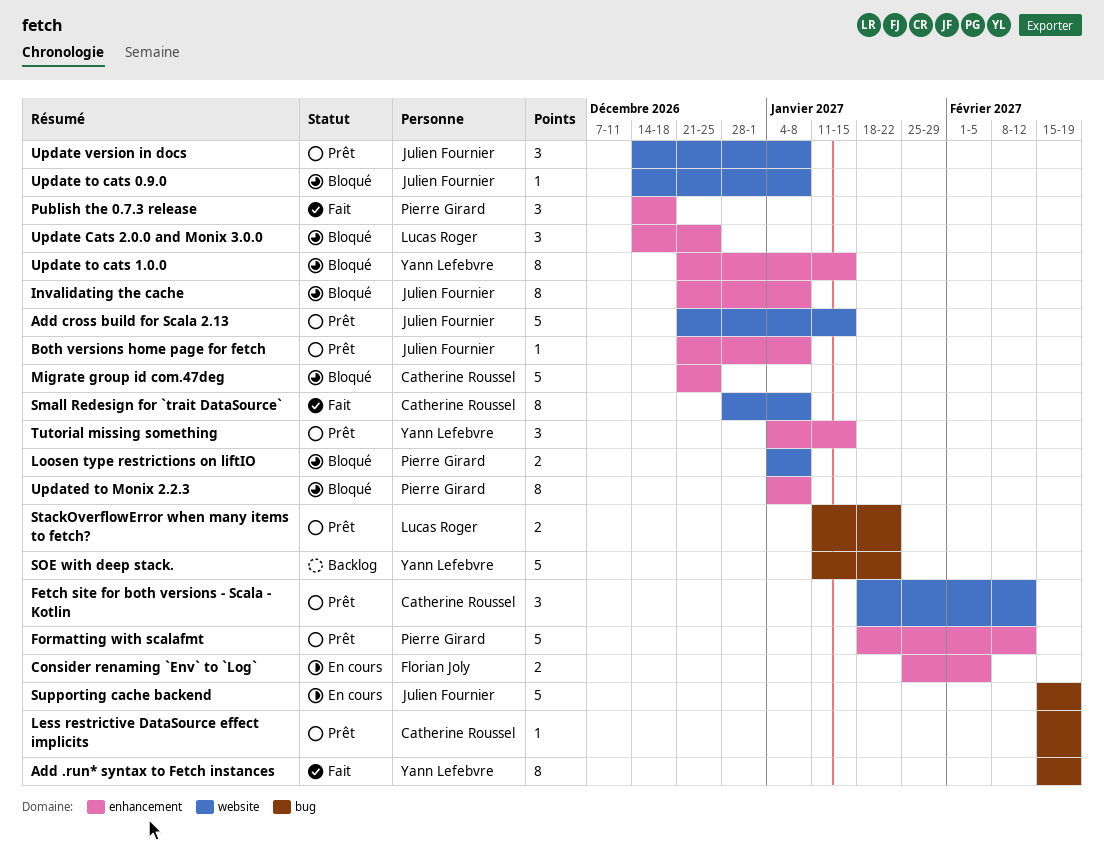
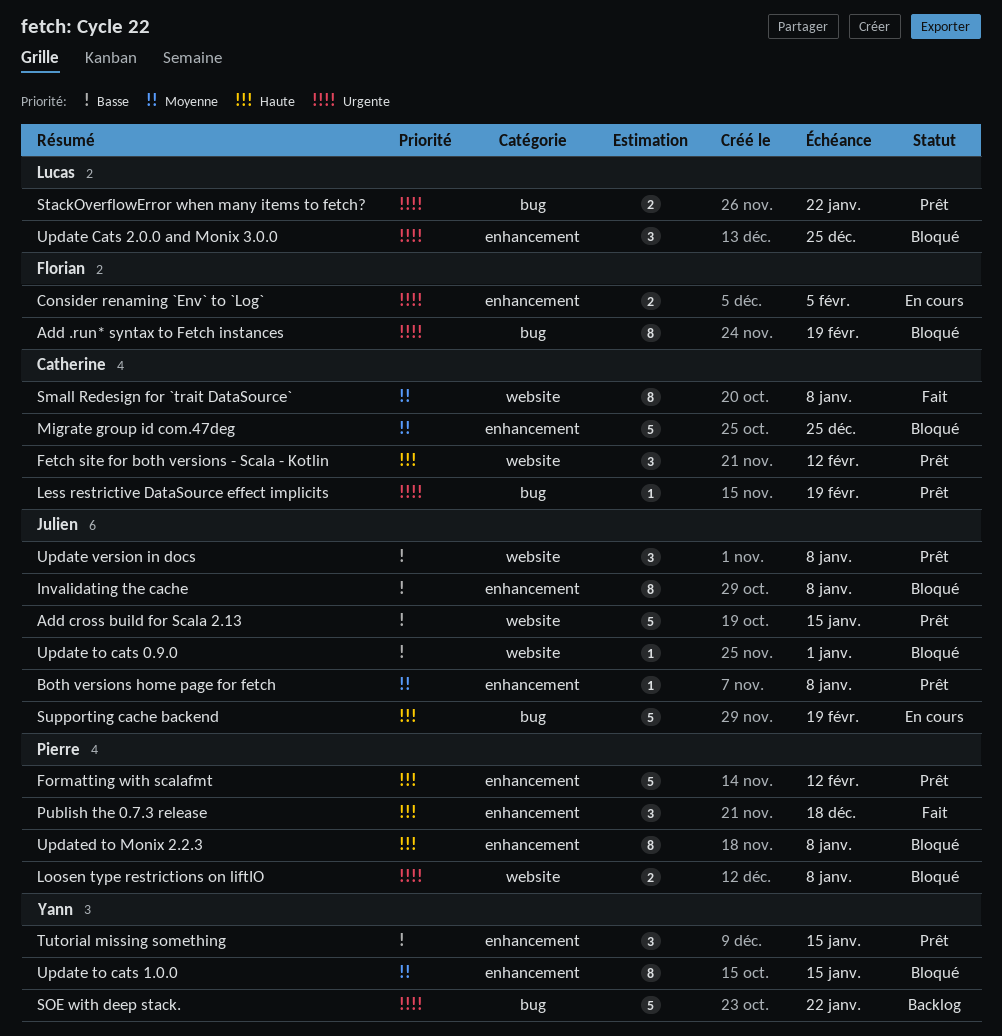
Add .run* syntax to Fetch instances, status: Fait -> Bloqué
Add .run* syntax to Fetch instances, owner: Yann Lefebvre -> Florian Joly
Update to cats 0.9.0, due: Jan 8 -> Jan 1

